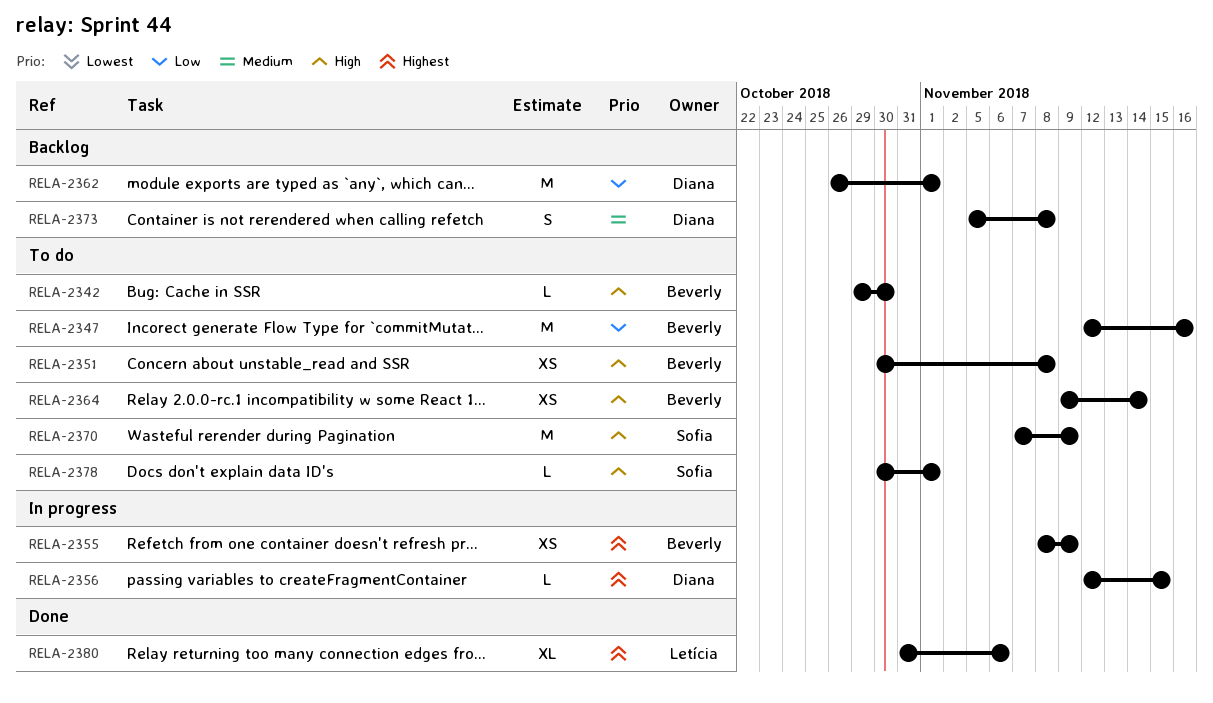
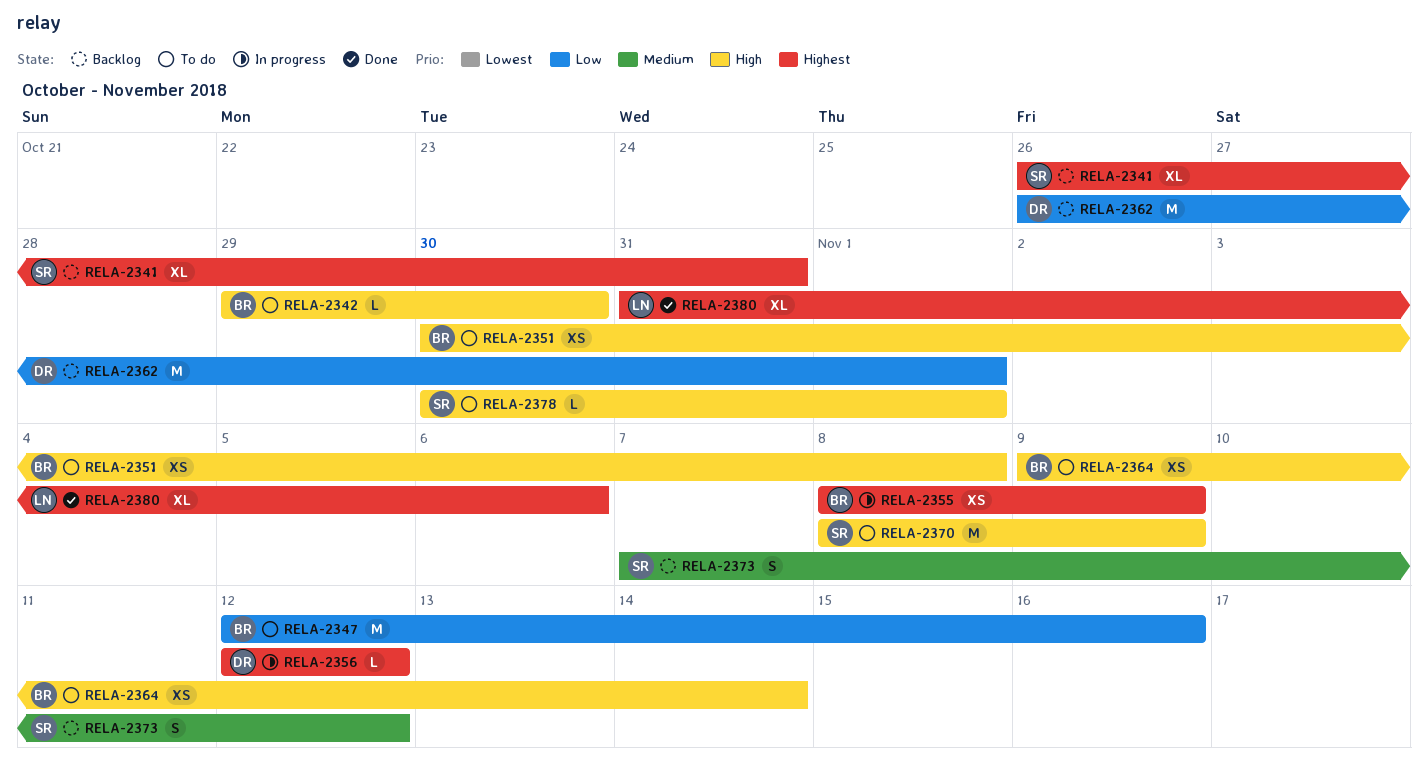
RELA-2341: none -> present
RELA-2356, due: Nov 15 -> Nov 12
RELA-2370, start: Nov 7 -> Nov 8
RELA-2373, owner: Diana -> Sofia
RELA-2373, start: Nov 5 -> Nov 7
RELA-2373, due: Nov 8 -> Nov 12

